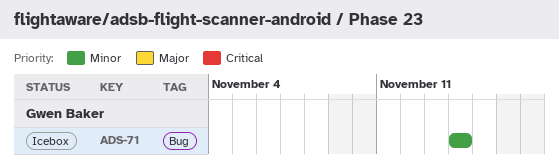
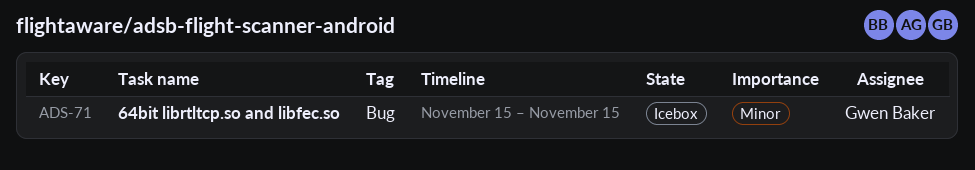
ADS-71, start: Nov 14 -> Nov 15
ADS-71, due: Nov 14 -> Nov 15

